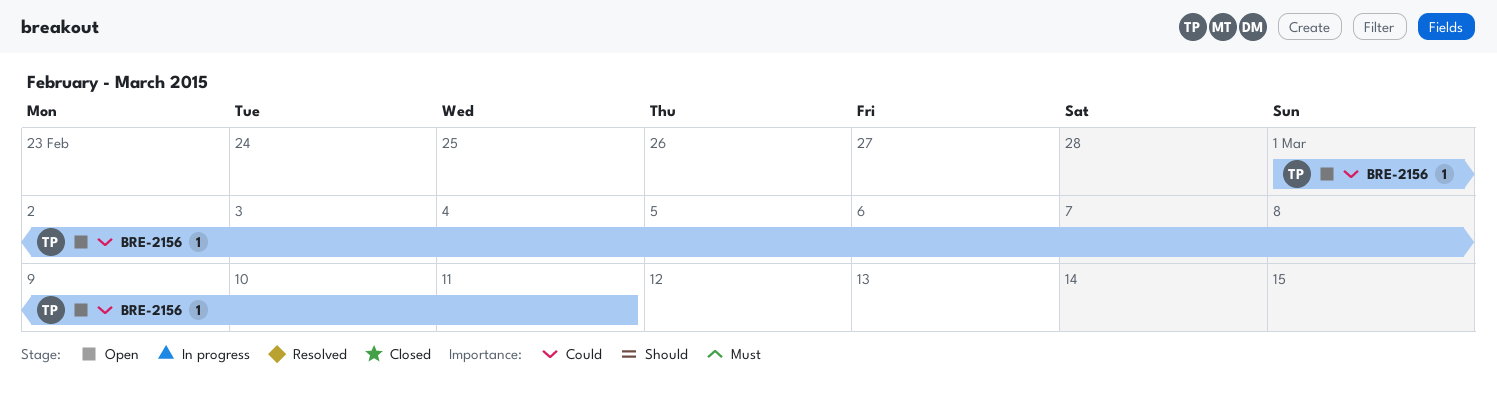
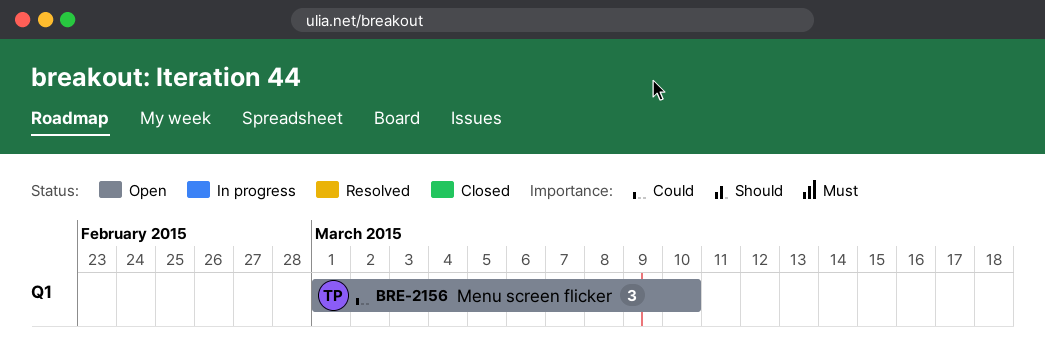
BRE-2156, estimate: 1 -> 3
BRE-2156, due: Mar 11 -> Mar 10

